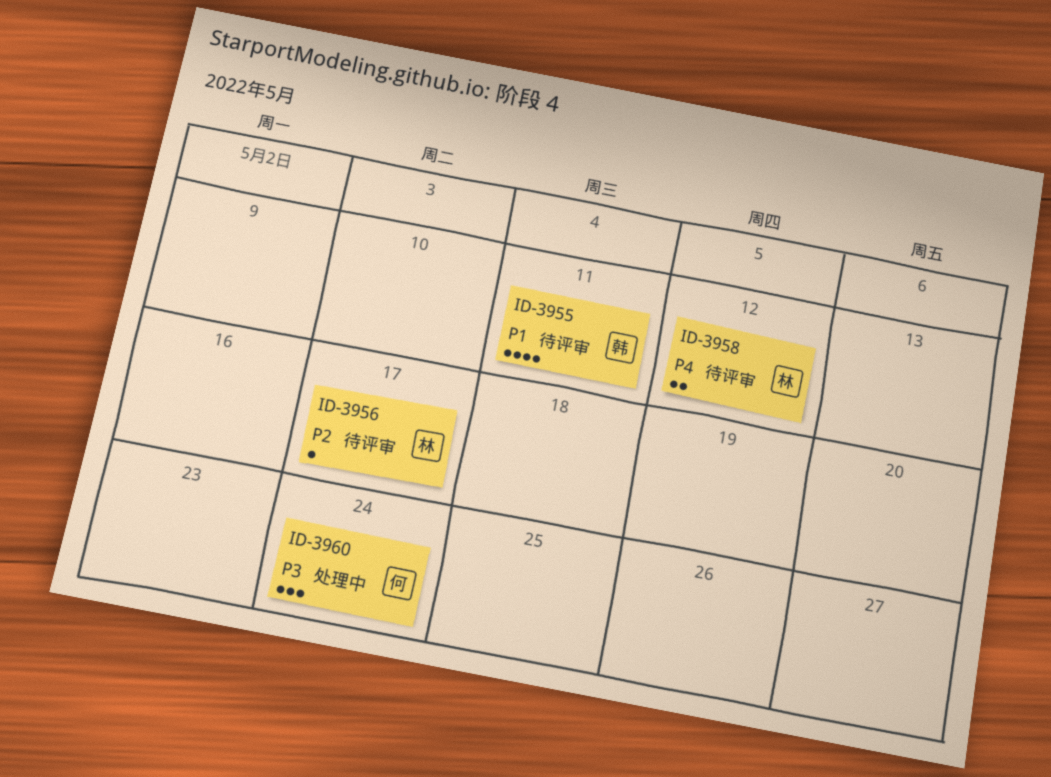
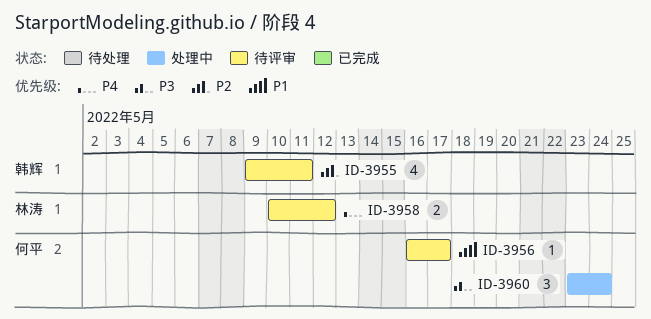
ID-3955, priority: P1 -> P2
ID-3956, owner: 林涛 -> 何平
ID-3956, priority: P2 -> P1

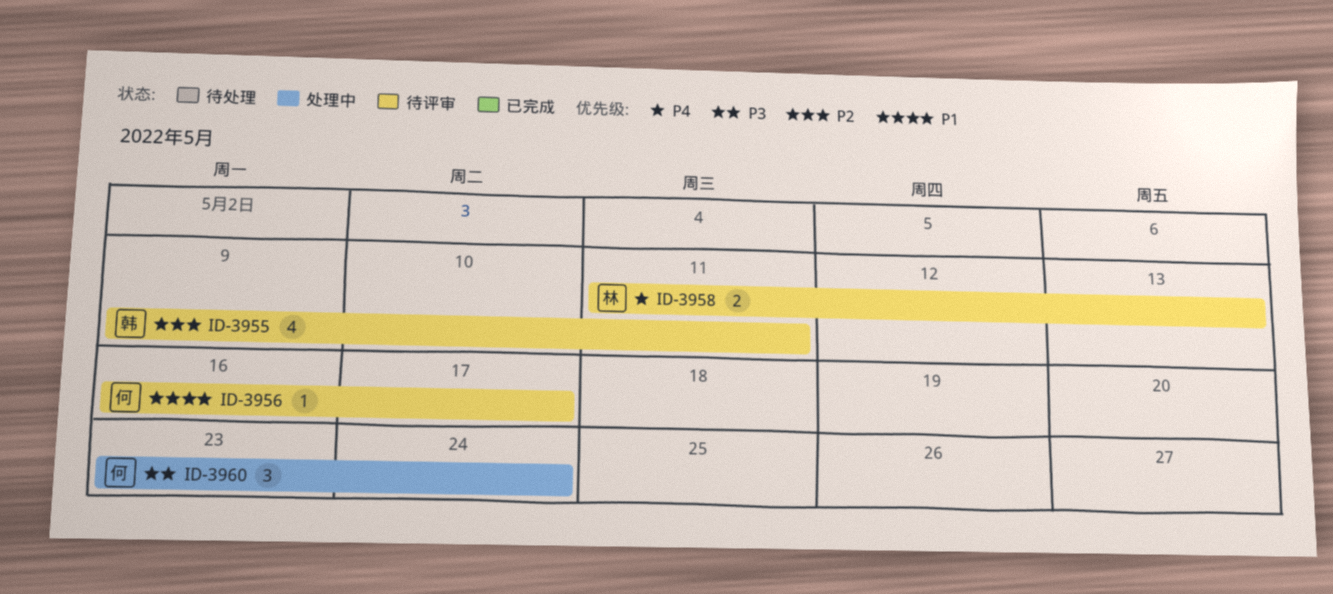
ID-3958, start: May 10 -> May 11
ID-3958, due: May 12 -> May 13

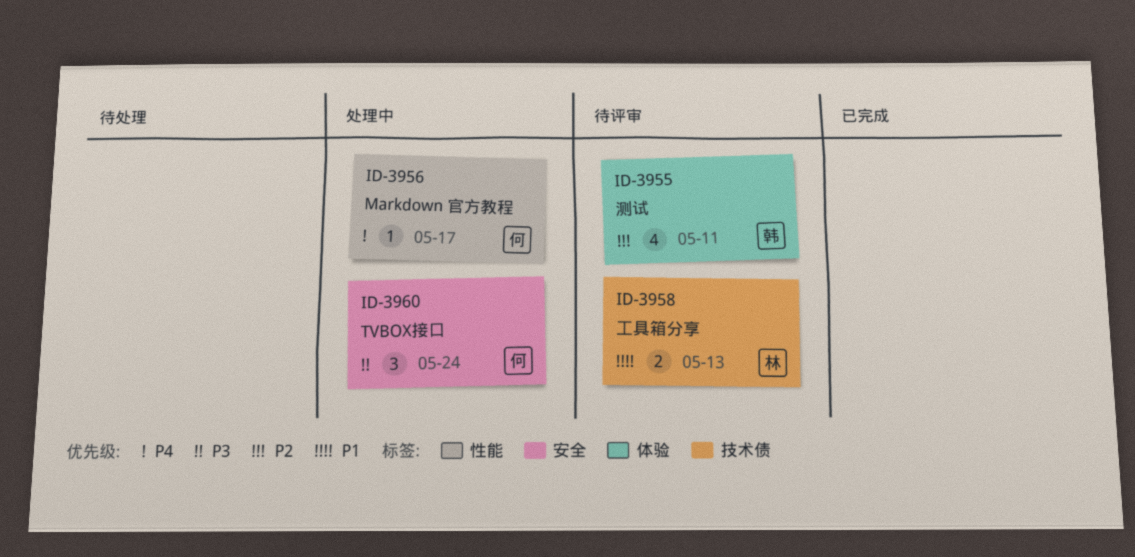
ID-3956, status: 待评审 -> 处理中
ID-3956, priority: P1 -> P4
ID-3958, priority: P4 -> P1

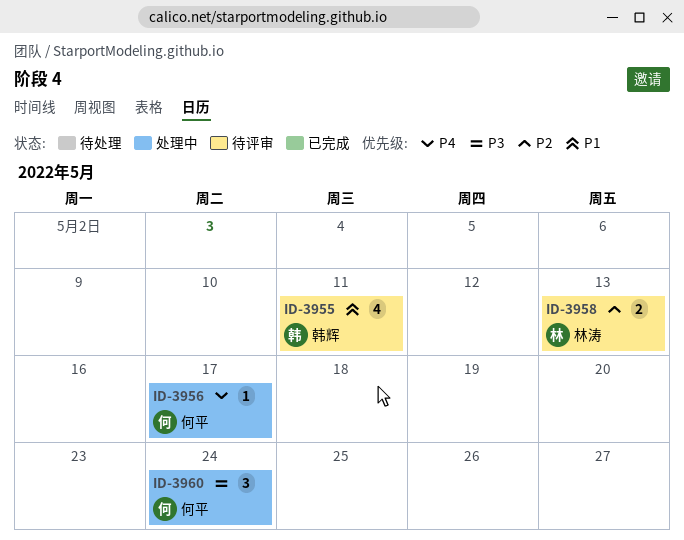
ID-3955, priority: P2 -> P1
ID-3958, priority: P1 -> P2

